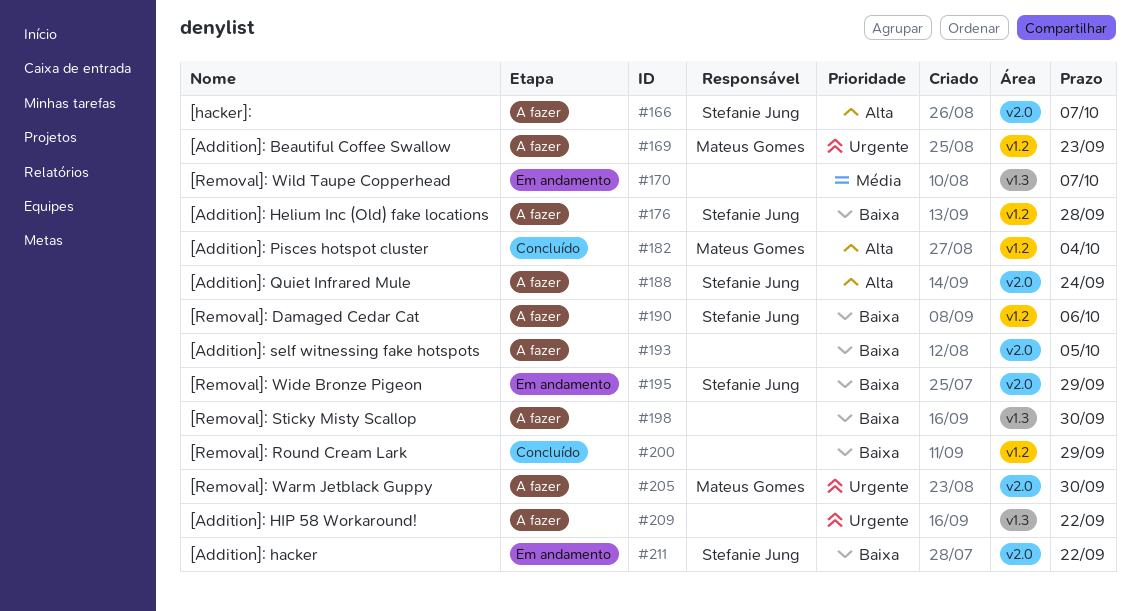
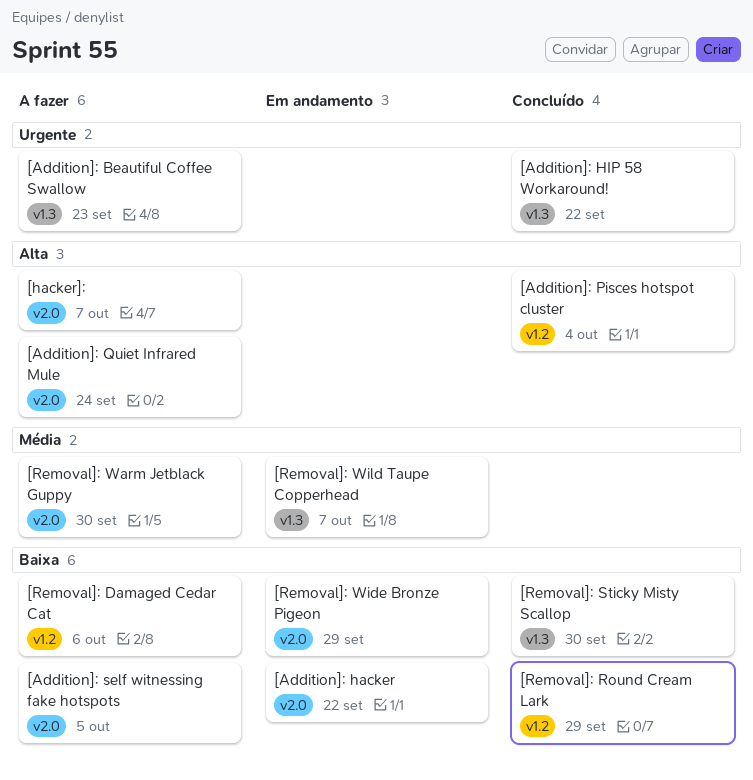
[Addition]: Beautiful Coffee Swallow, label: v1.2 -> v1.3
[Addition]: Helium Inc (Old) fake locations: present -> none
[Addition]: HIP 58 Workaround!, status: A fazer -> Concluído
[Removal]: Sticky Misty Scallop, status: A fazer -> Concluído
[Removal]: Warm Jetblack Guppy, priority: Urgente -> Média

